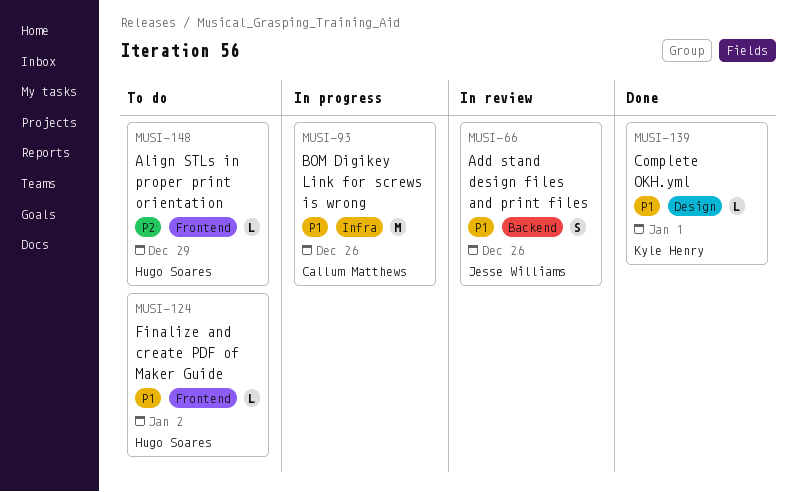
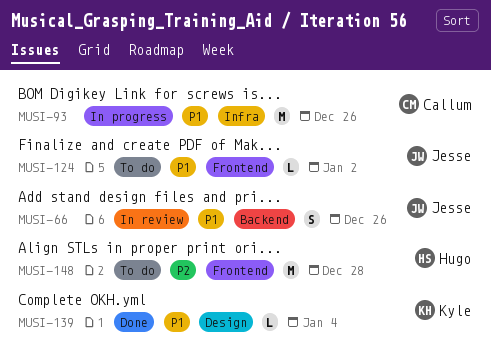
MUSI-124, owner: Hugo Soares -> Jesse Williams
MUSI-139, due: Jan 1 -> Jan 4
MUSI-148, estimate: L -> M
MUSI-148, due: Dec 29 -> Dec 28

